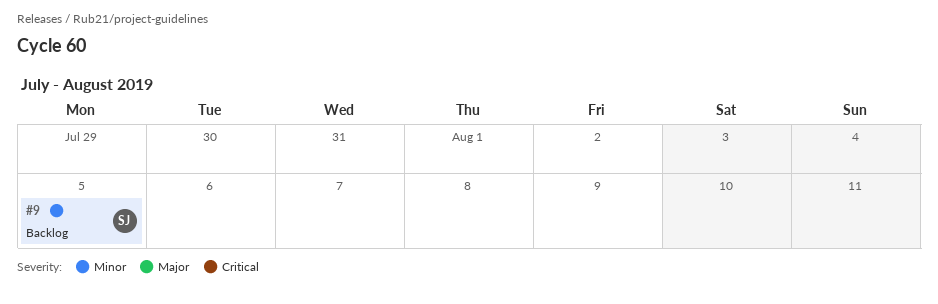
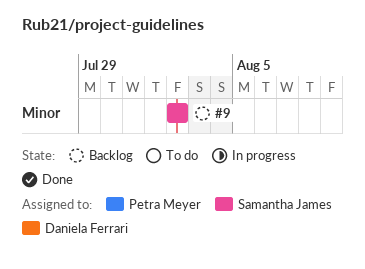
#9, due: Aug 5 -> Aug 2

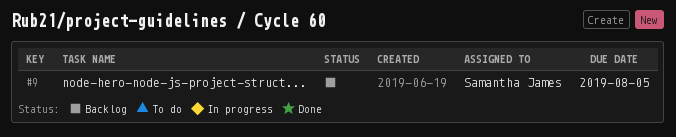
#9, due: Aug 2 -> Aug 5

